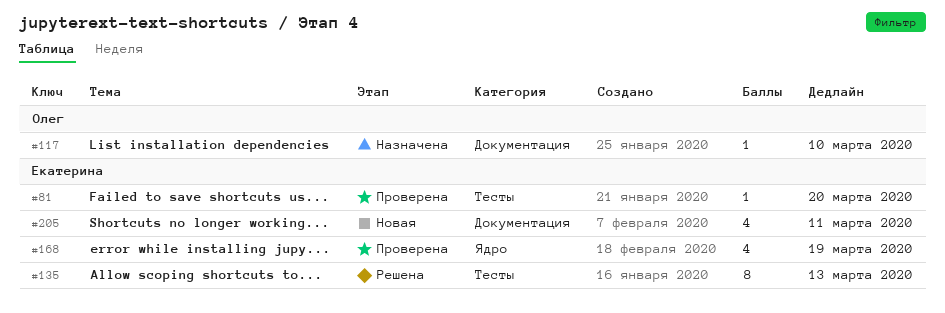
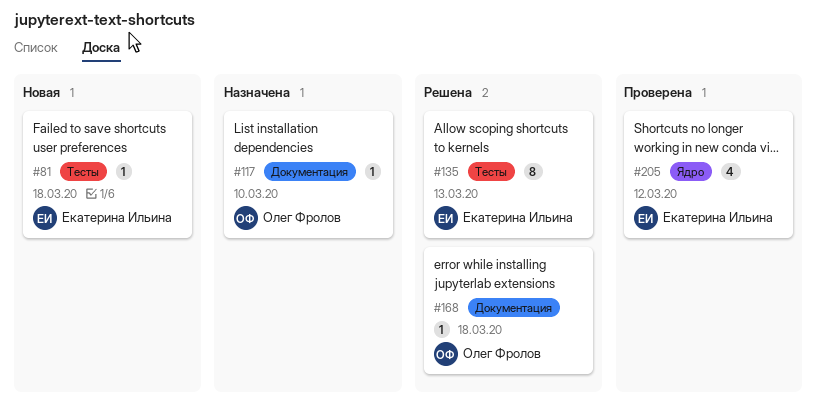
#81, status: Проверена -> Новая
#81, due: Mar 20 -> Mar 18
#168, status: Проверена -> Решена
#168, owner: Екатерина Ильина -> Олег Фролов
#168, label: Ядро -> Документация
#168, estimate: 4 -> 1
#168, due: Mar 19 -> Mar 18
#205, status: Новая -> Проверена
#205, label: Документация -> Ядро
#205, due: Mar 11 -> Mar 12

